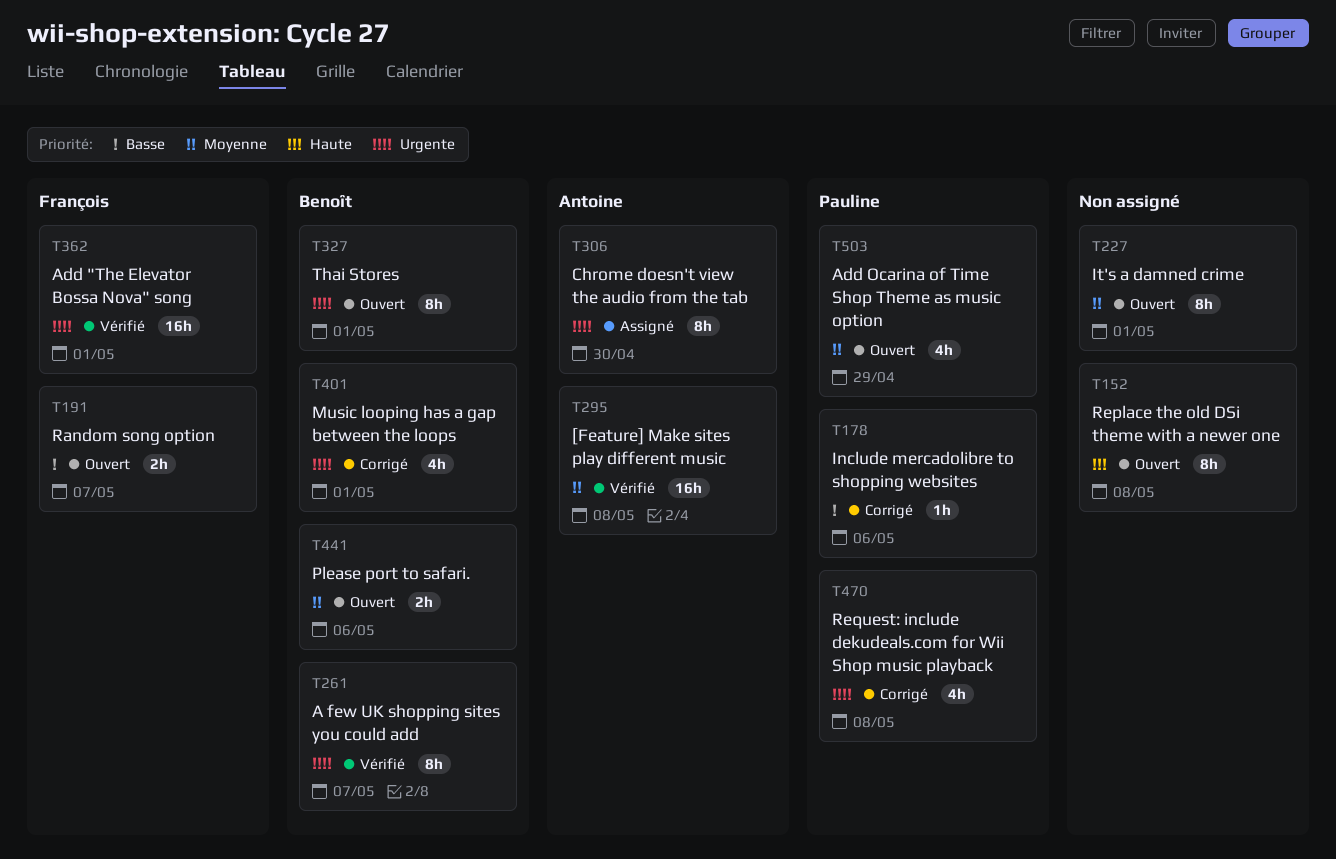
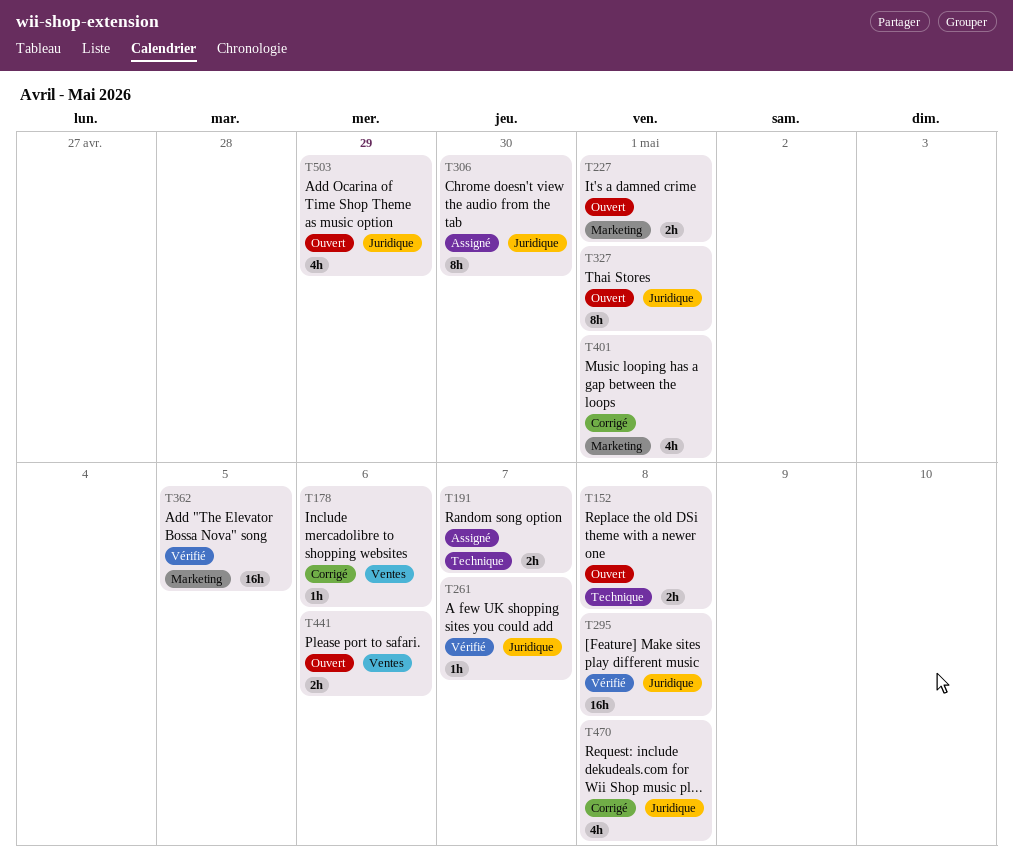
T152, estimate: 8h -> 2h
T191, status: Ouvert -> Assigné
T227, estimate: 8h -> 2h
T261, estimate: 8h -> 1h
T362, due: May 1 -> May 5

